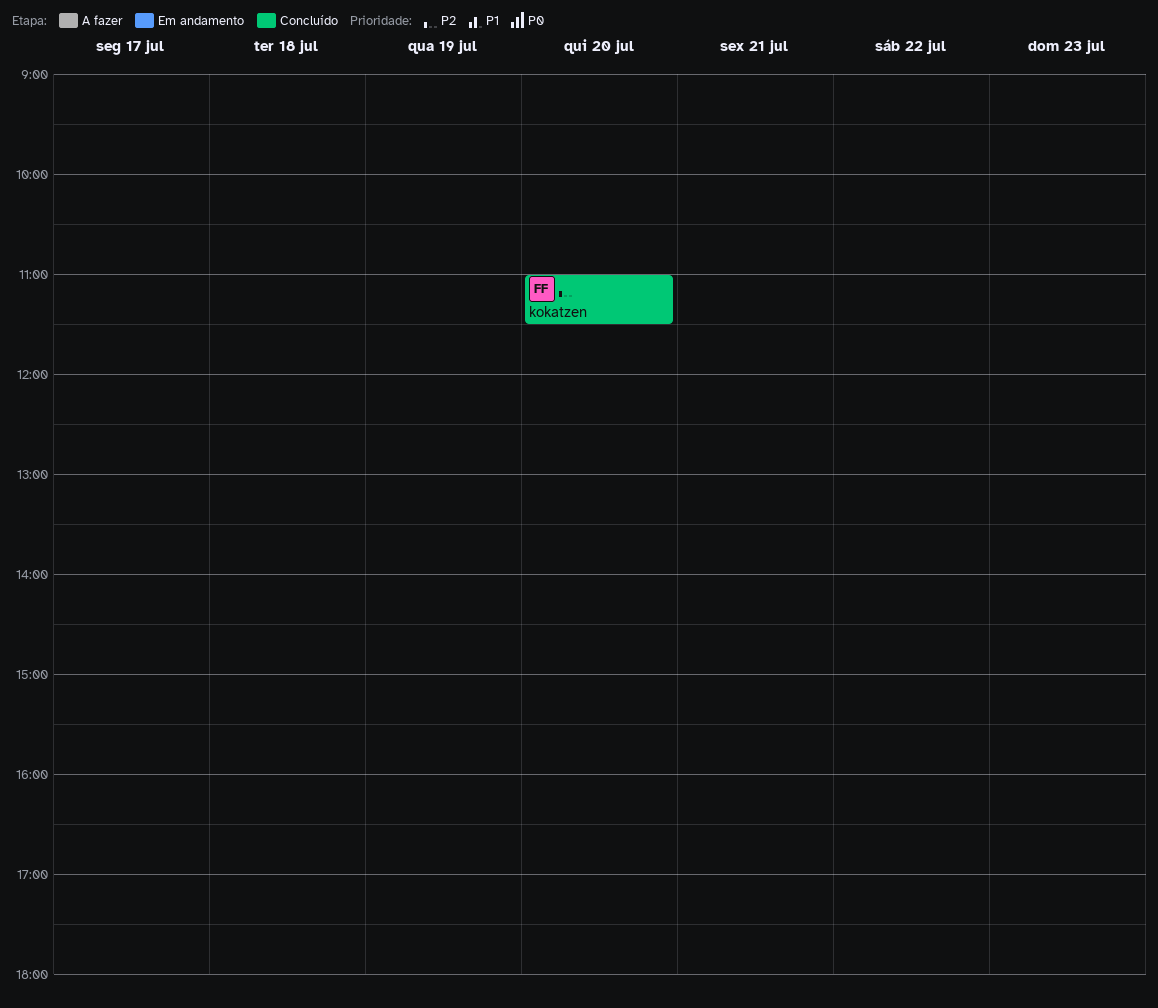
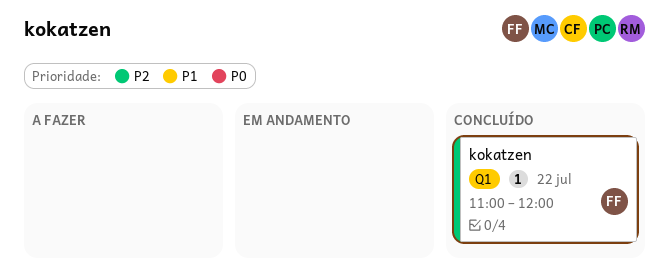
kokatzen, day: Jul 20 -> Jul 22
kokatzen, ends: 11:30 -> 12:00

